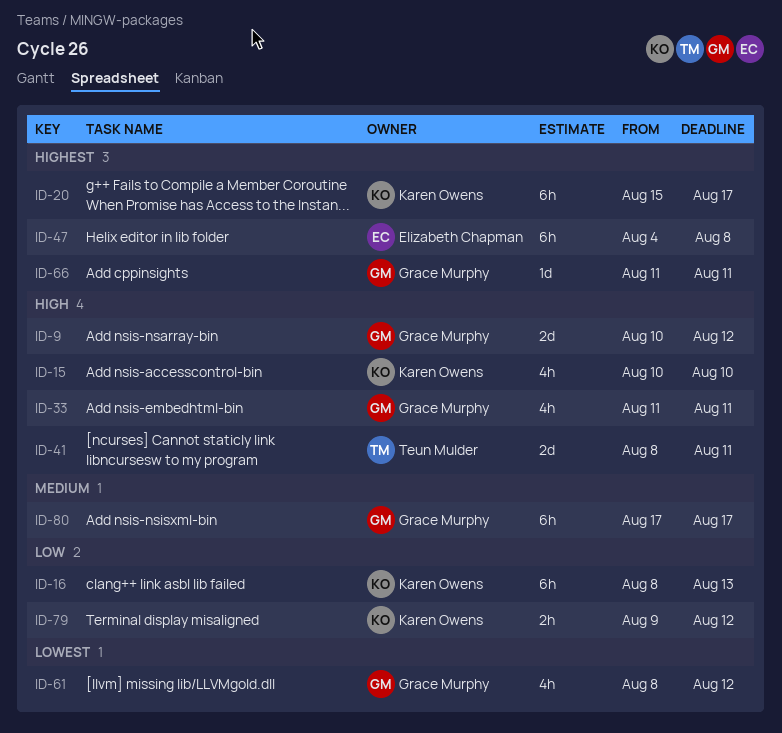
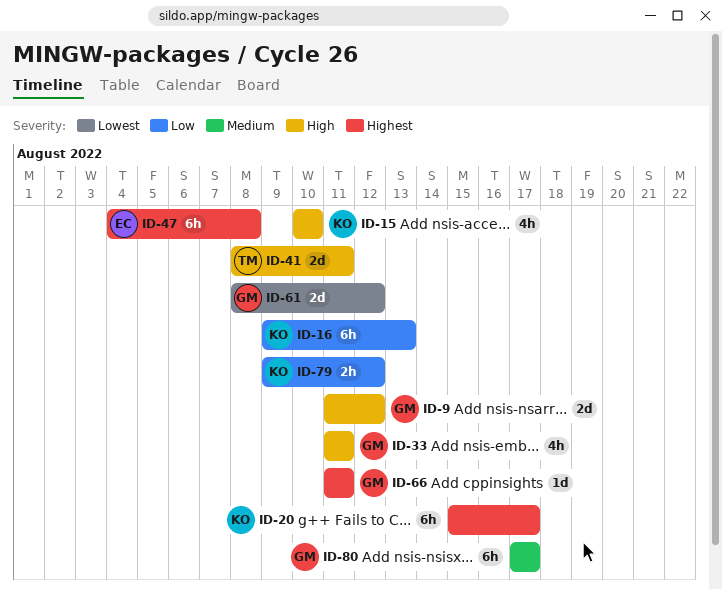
ID-9, start: Aug 10 -> Aug 11
ID-16, start: Aug 8 -> Aug 9
ID-61, estimate: 4h -> 2d

